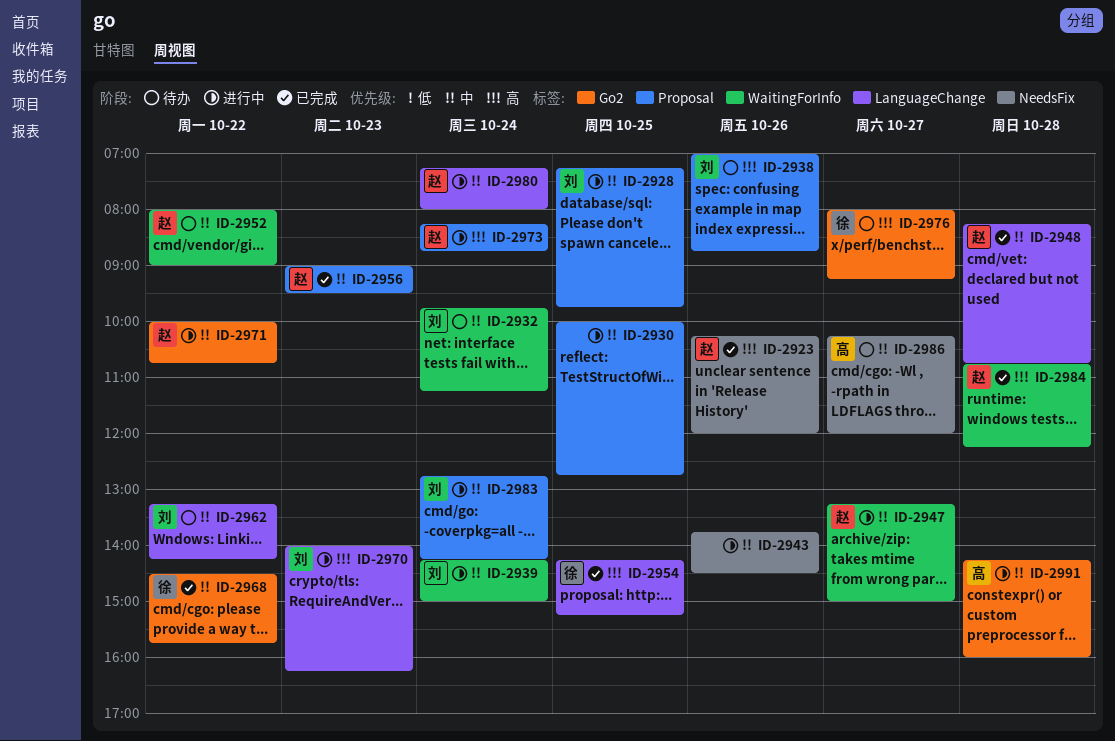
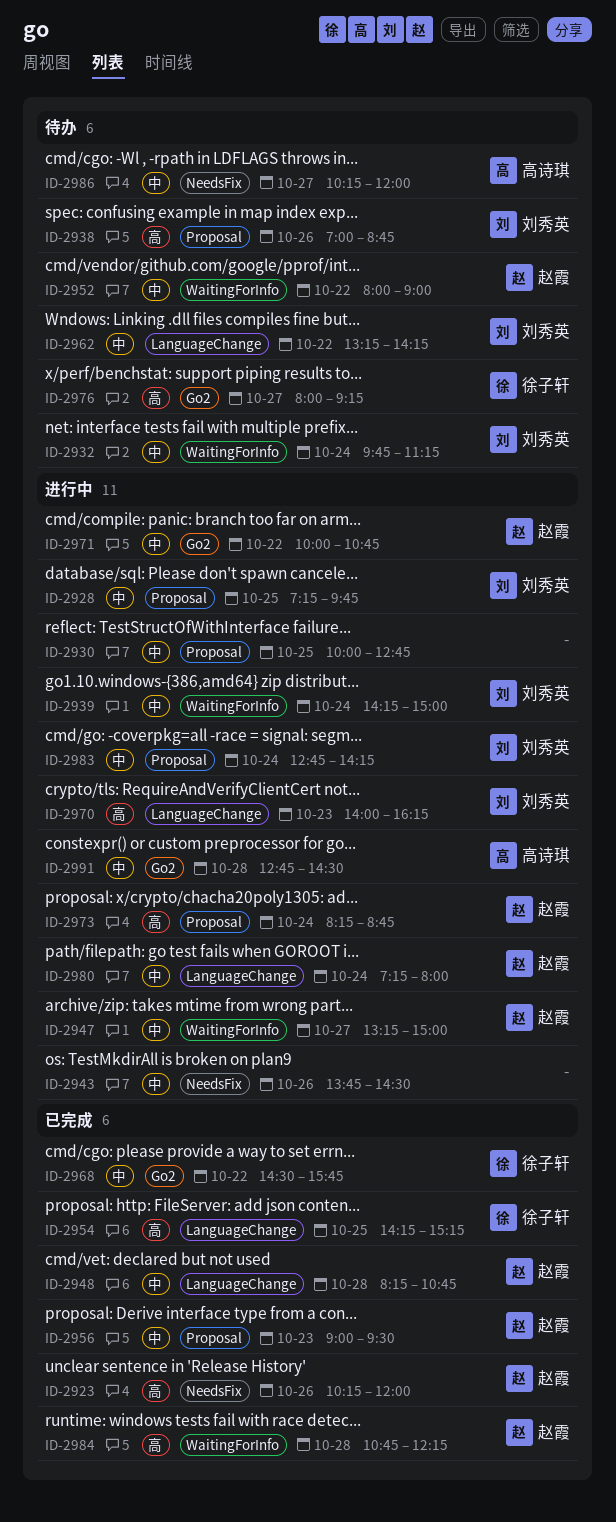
ID-2991, begins: 14:15 -> 12:45
ID-2991, ends: 16:00 -> 14:30

